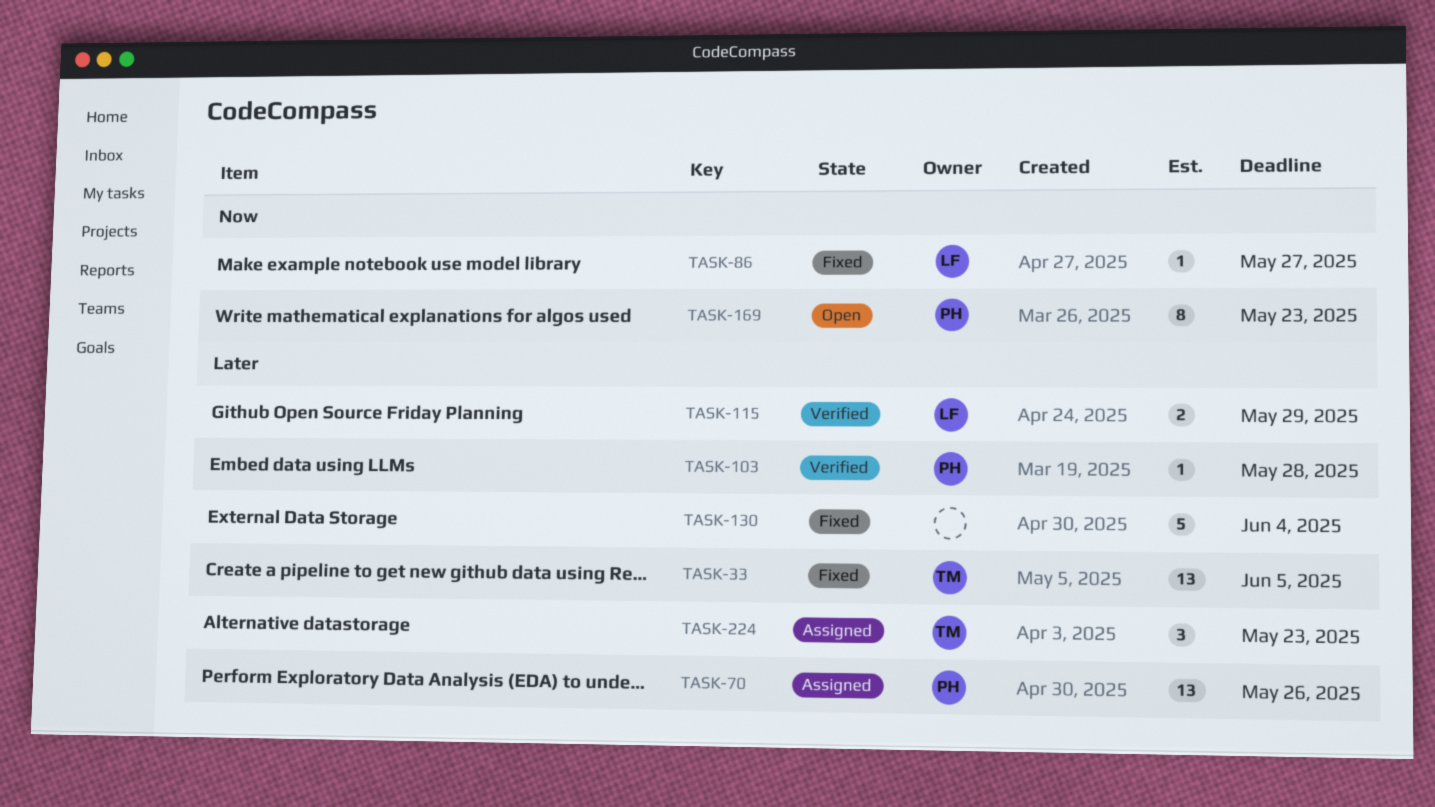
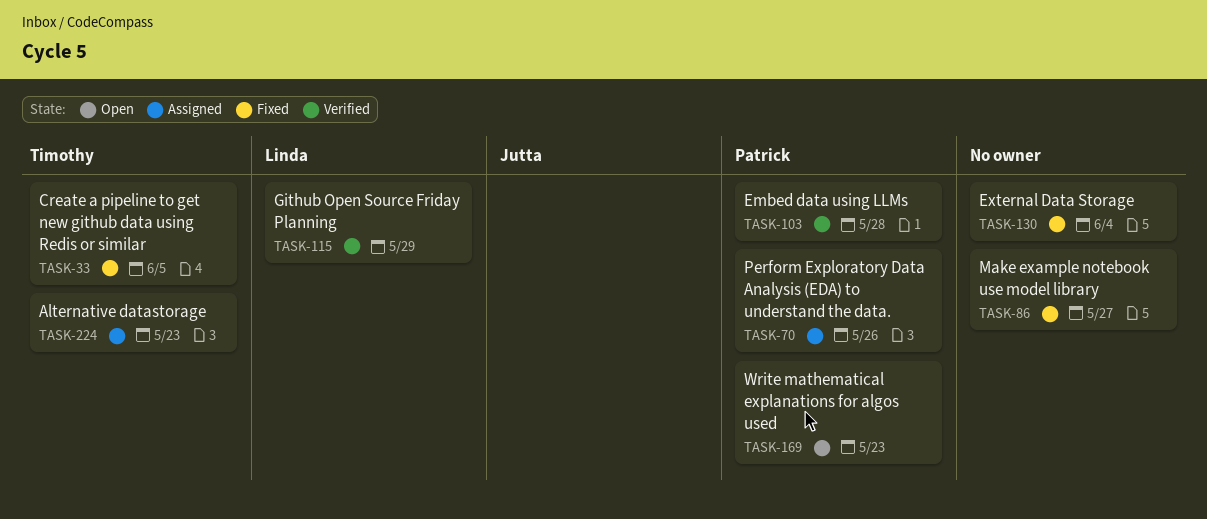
TASK-86, owner: Linda -> none

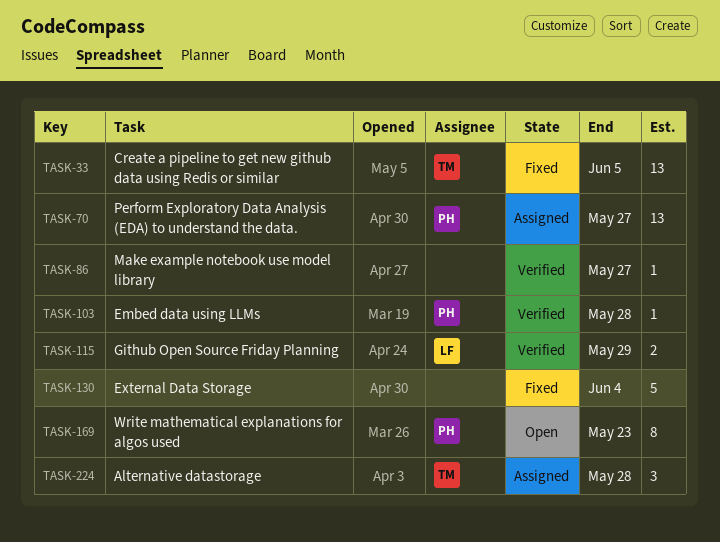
TASK-70, due: May 26 -> May 27
TASK-86, status: Fixed -> Verified
TASK-224, due: May 23 -> May 28

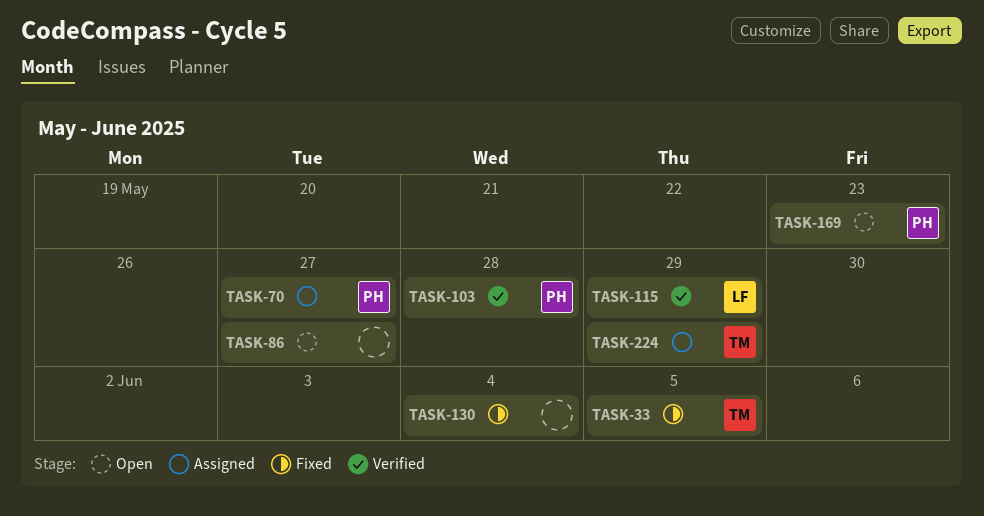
TASK-86, status: Verified -> Open
TASK-224, due: May 28 -> May 29

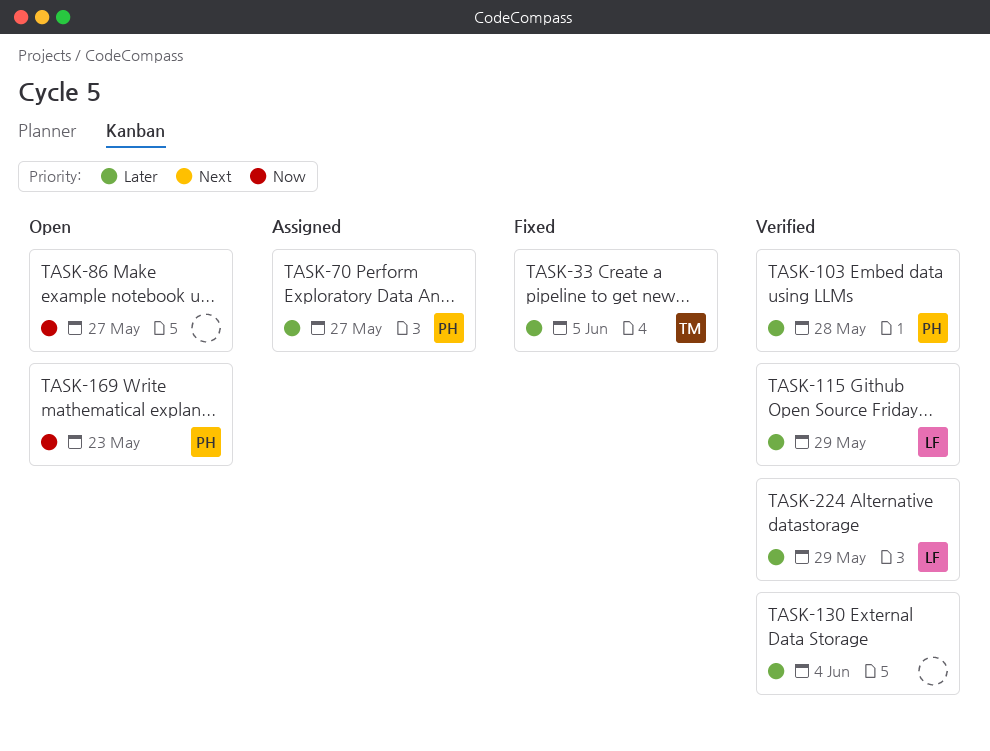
TASK-130, status: Fixed -> Verified
TASK-224, status: Assigned -> Verified
TASK-224, owner: TM -> LF

